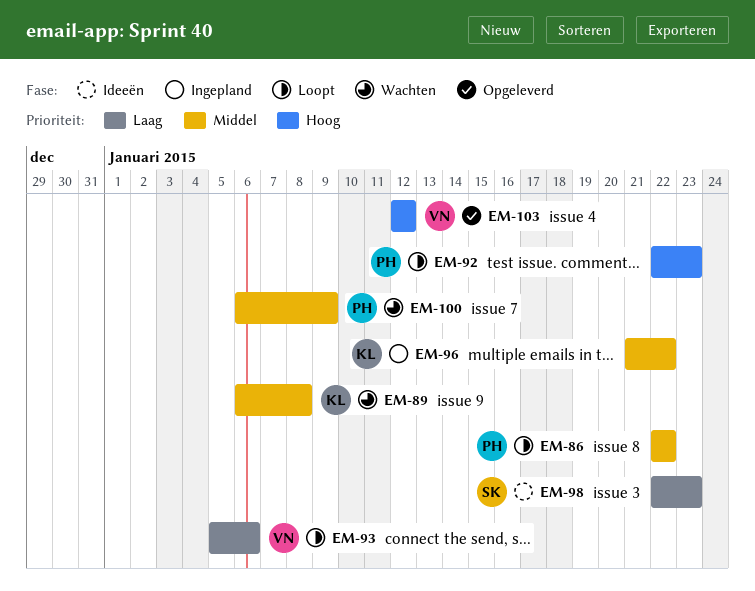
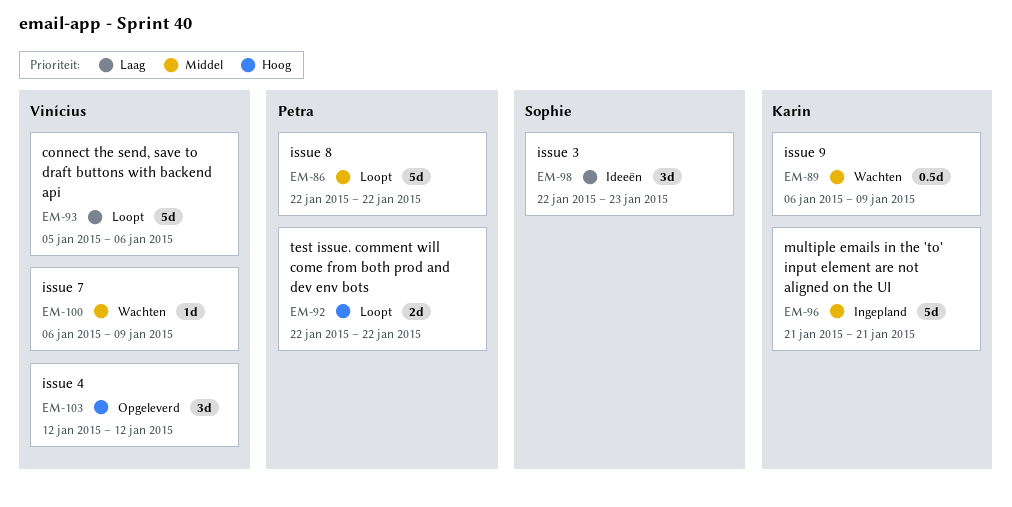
EM-89, due: Jan 8 -> Jan 9
EM-92, due: Jan 23 -> Jan 22
EM-96, due: Jan 22 -> Jan 21
EM-100, owner: Petra -> Vinícius

